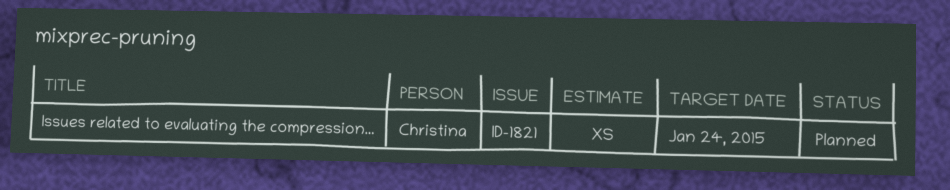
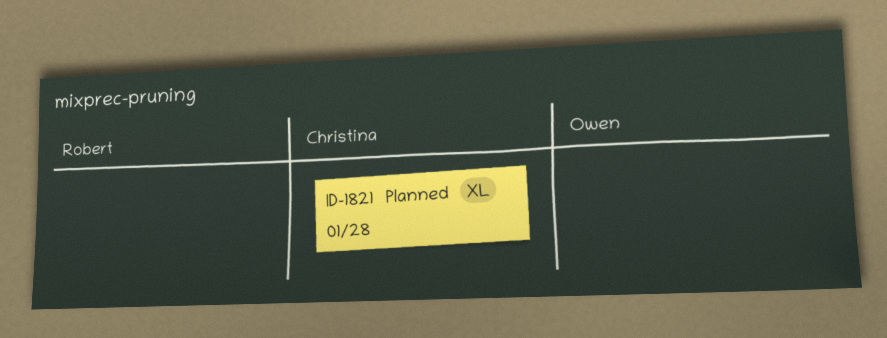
ID-1821, estimate: XS -> XL
ID-1821, due: Jan 24 -> Jan 28

